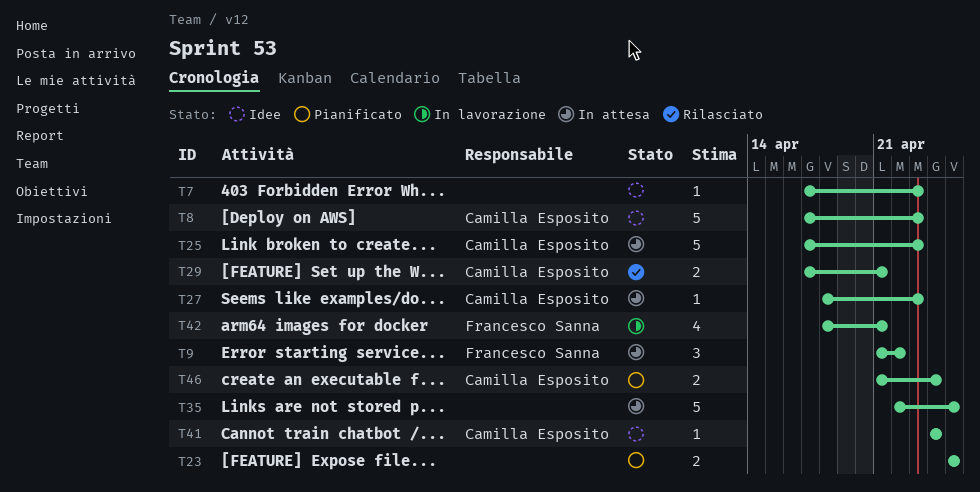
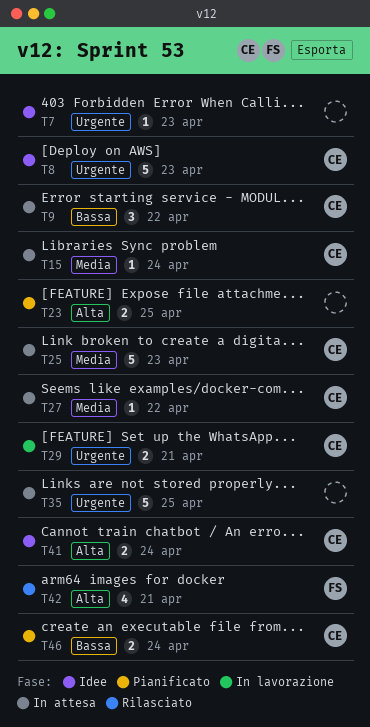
T9, owner: Francesco Sanna -> Camilla Esposito
T15: none -> present
T27, due: Apr 23 -> Apr 22
T29, status: Rilasciato -> In lavorazione
T41, estimate: 1 -> 2
T42, status: In lavorazione -> Rilasciato

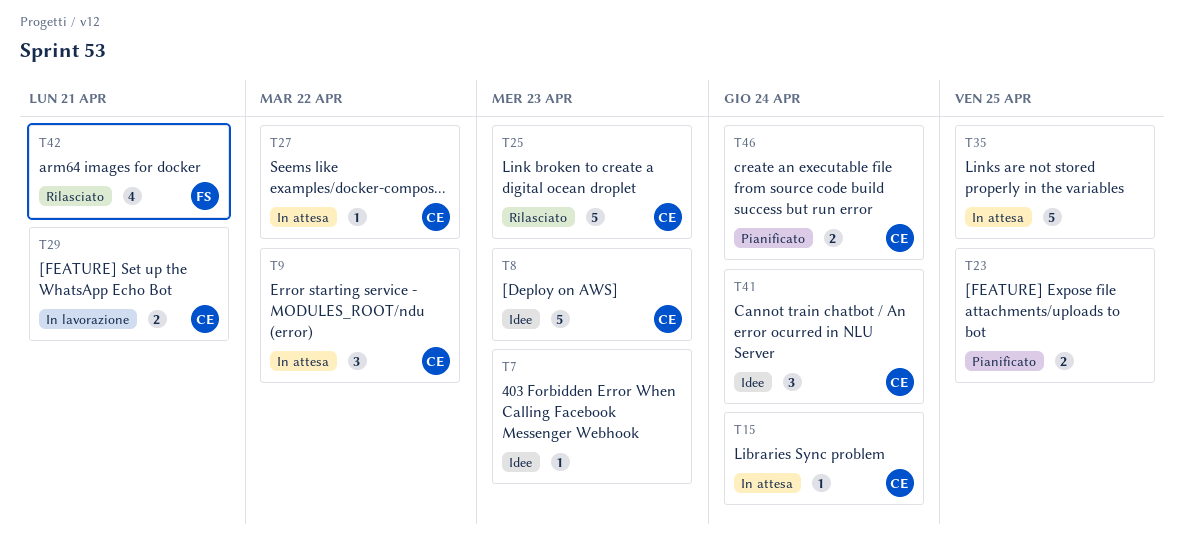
T25, status: In attesa -> Rilasciato
T41, estimate: 2 -> 3

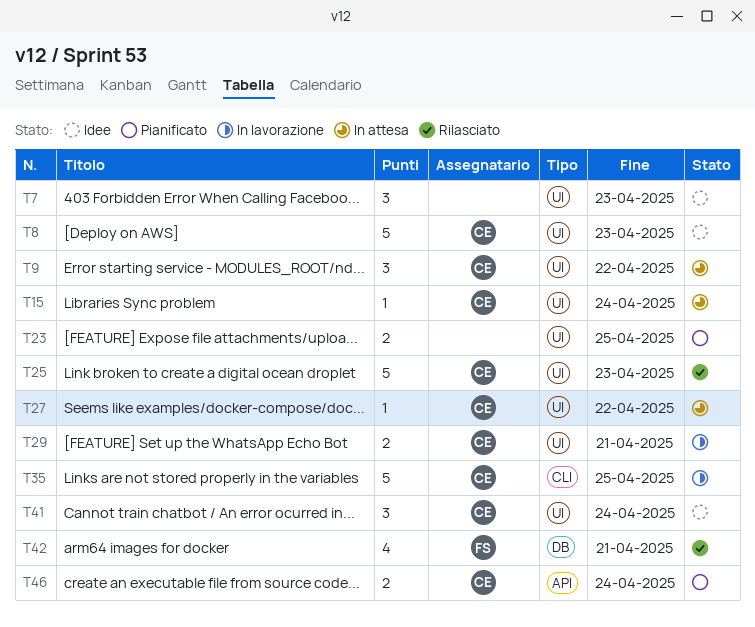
T7, estimate: 1 -> 3
T35, status: In attesa -> In lavorazione
T35, owner: none -> CE

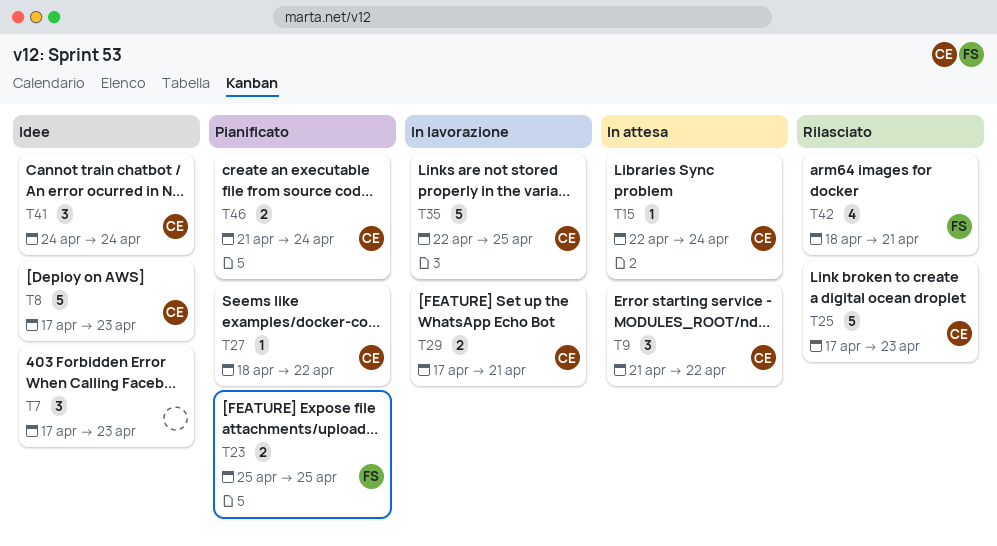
T23, owner: none -> FS
T27, status: In attesa -> Pianificato

